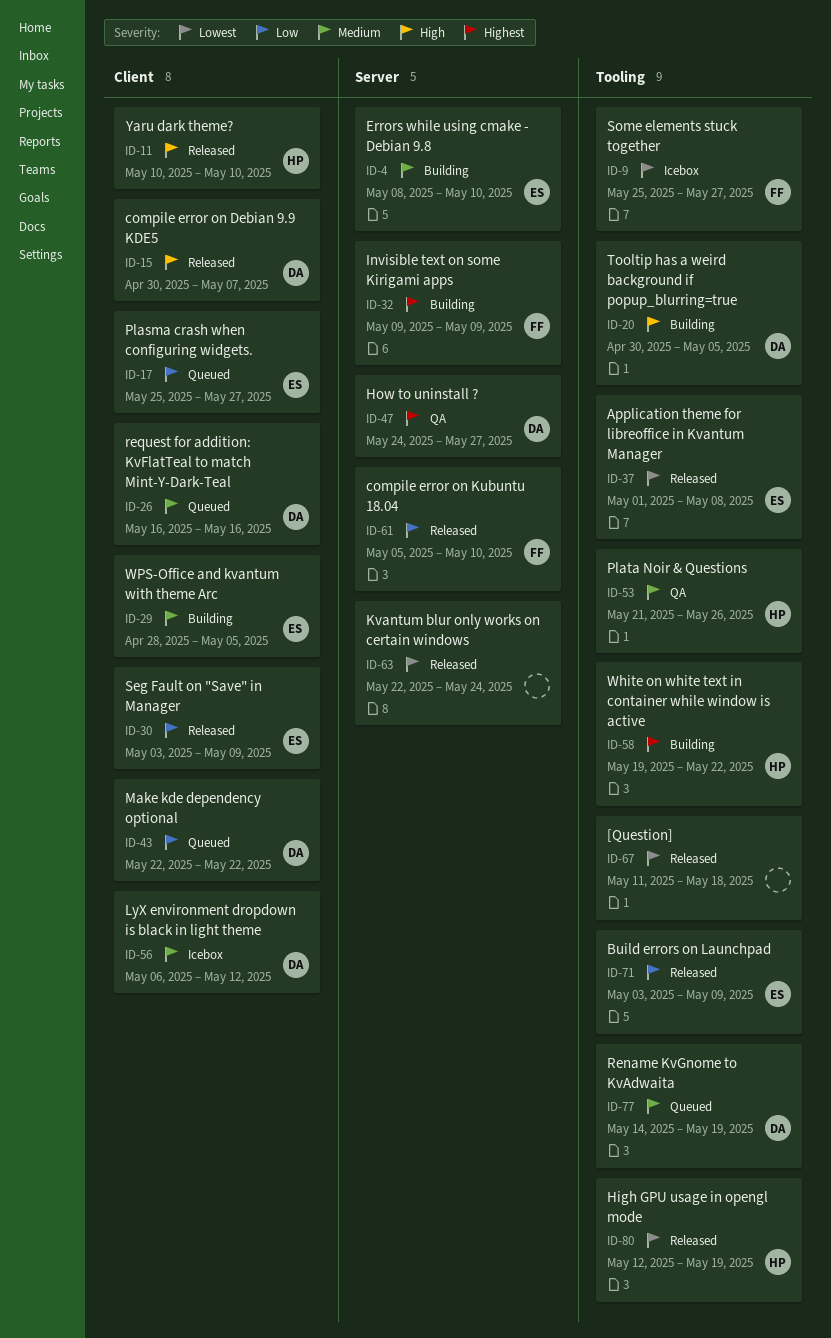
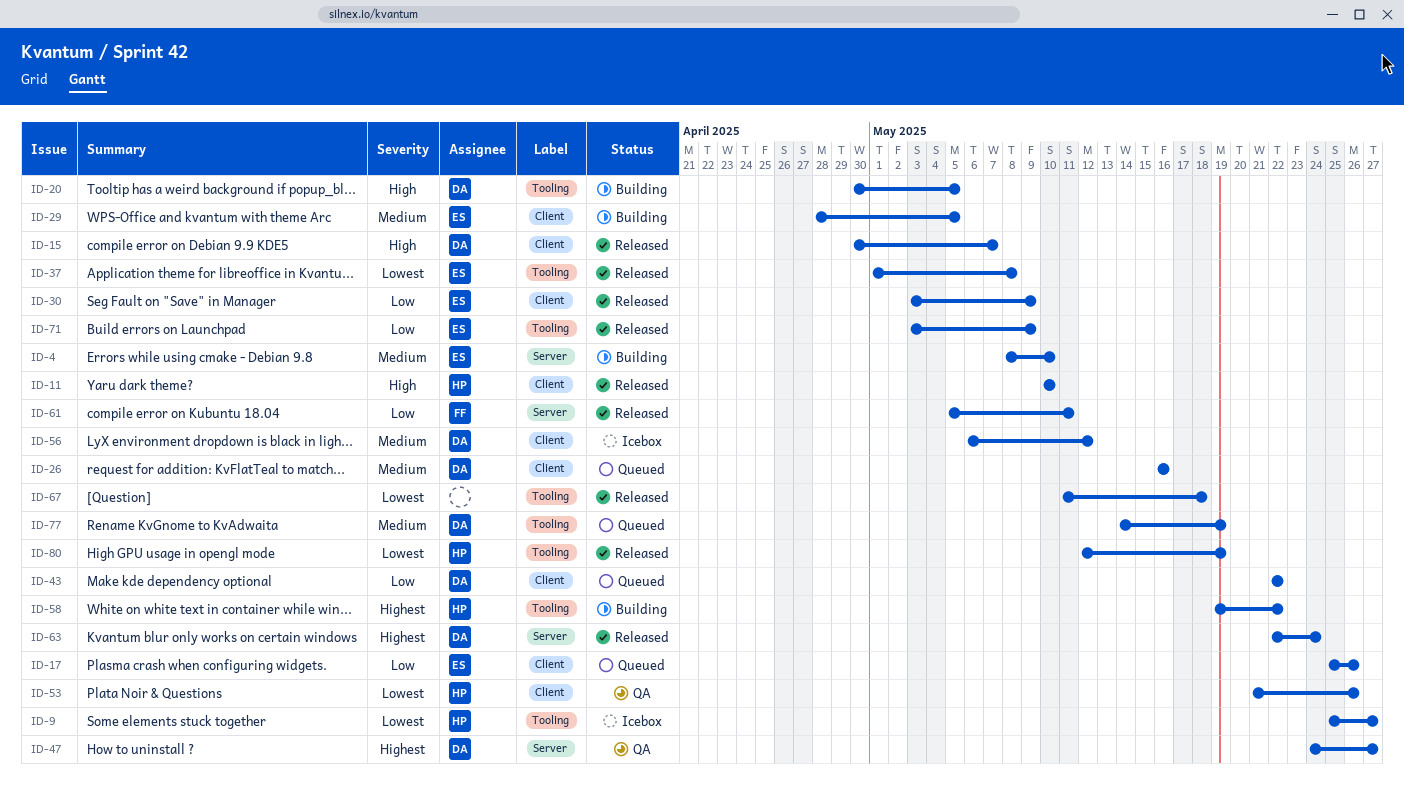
ID-9, owner: FF -> HP
ID-17, due: May 27 -> May 26
ID-32: present -> none
ID-53, priority: Medium -> Lowest
ID-53, label: Tooling -> Client
ID-61, due: May 10 -> May 11
ID-63, owner: none -> DA
ID-63, priority: Lowest -> Highest

